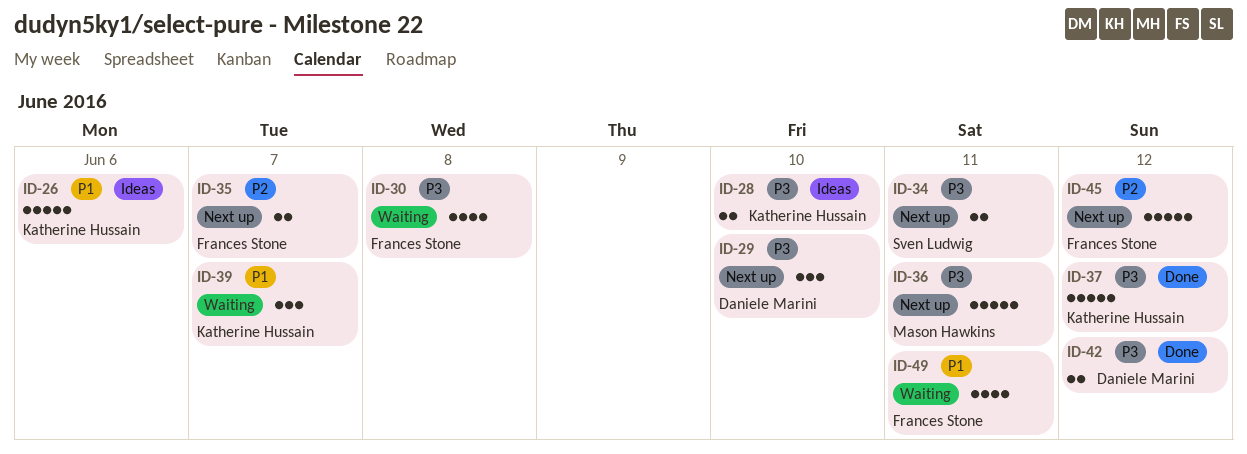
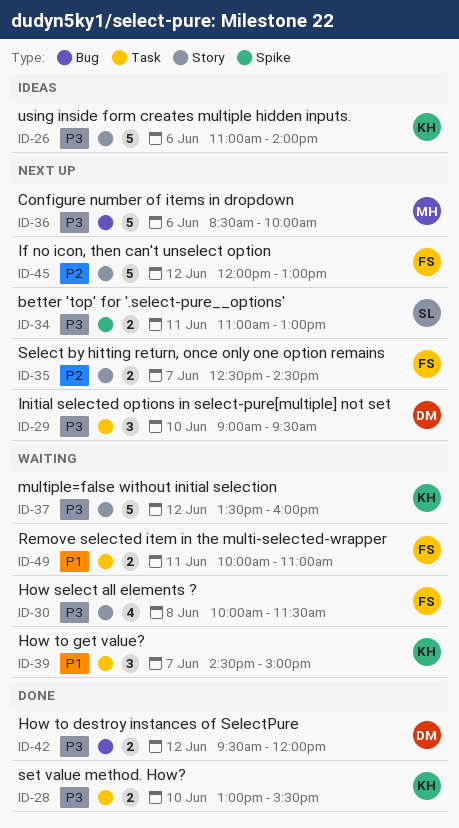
ID-26, priority: P1 -> P3
ID-28, status: Ideas -> Done
ID-36, day: Jun 11 -> Jun 6
ID-37, status: Done -> Waiting
ID-49, estimate: 4 -> 2

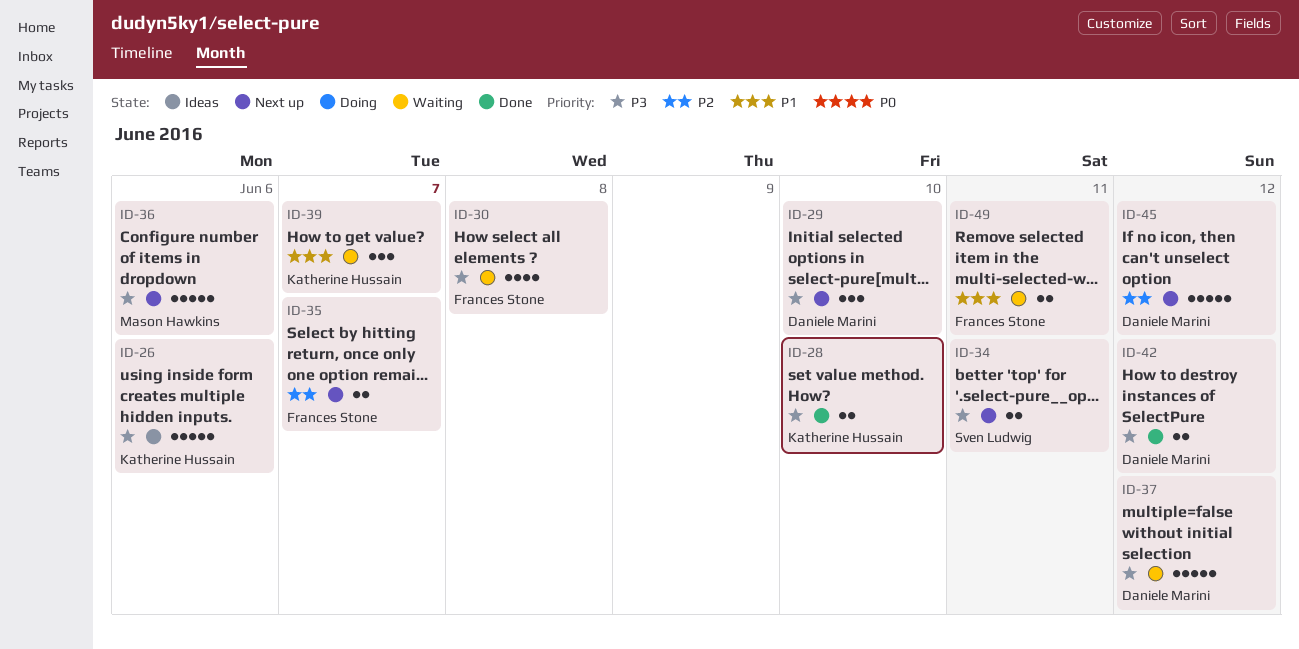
ID-37, owner: Katherine Hussain -> Daniele Marini
ID-45, owner: Frances Stone -> Daniele Marini

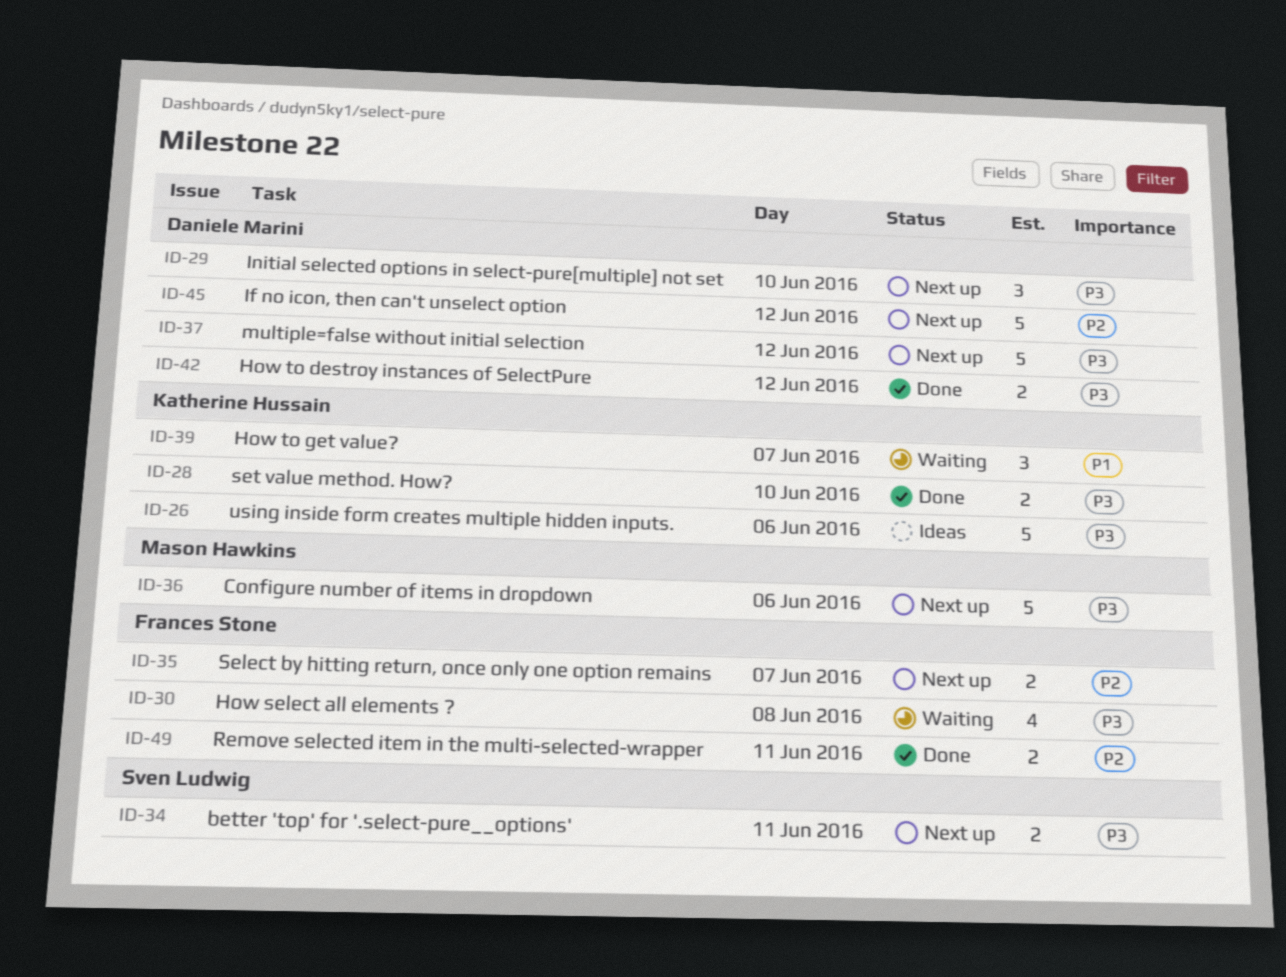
ID-37, status: Waiting -> Next up
ID-49, status: Waiting -> Done
ID-49, priority: P1 -> P2

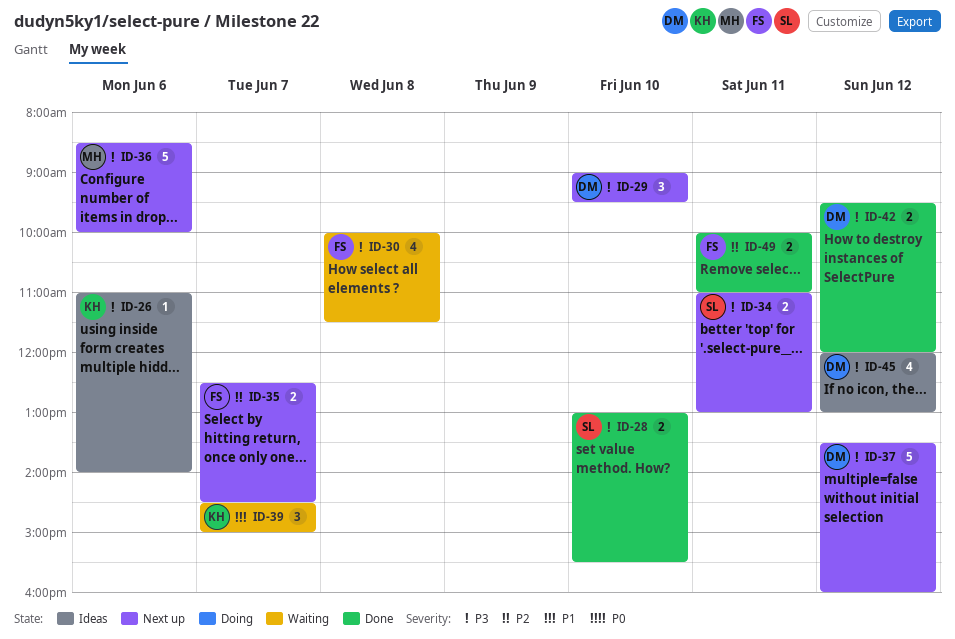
ID-26, estimate: 5 -> 1
ID-28, owner: Katherine Hussain -> Sven Ludwig
ID-45, status: Next up -> Ideas
ID-45, priority: P2 -> P3
ID-45, estimate: 5 -> 4

